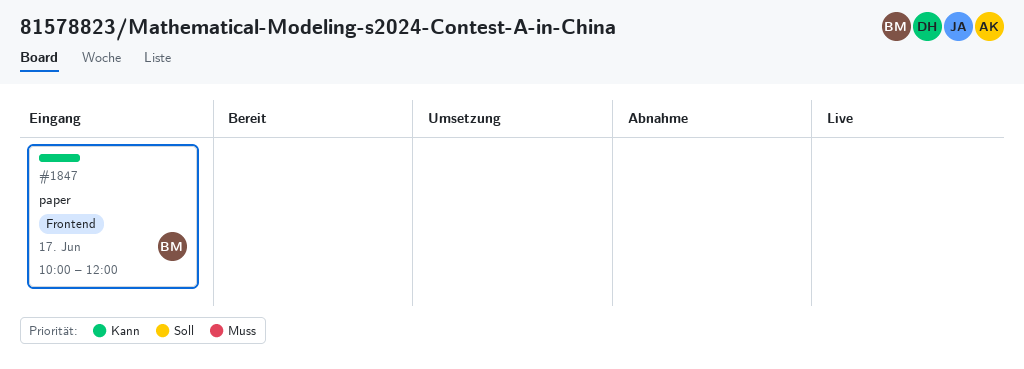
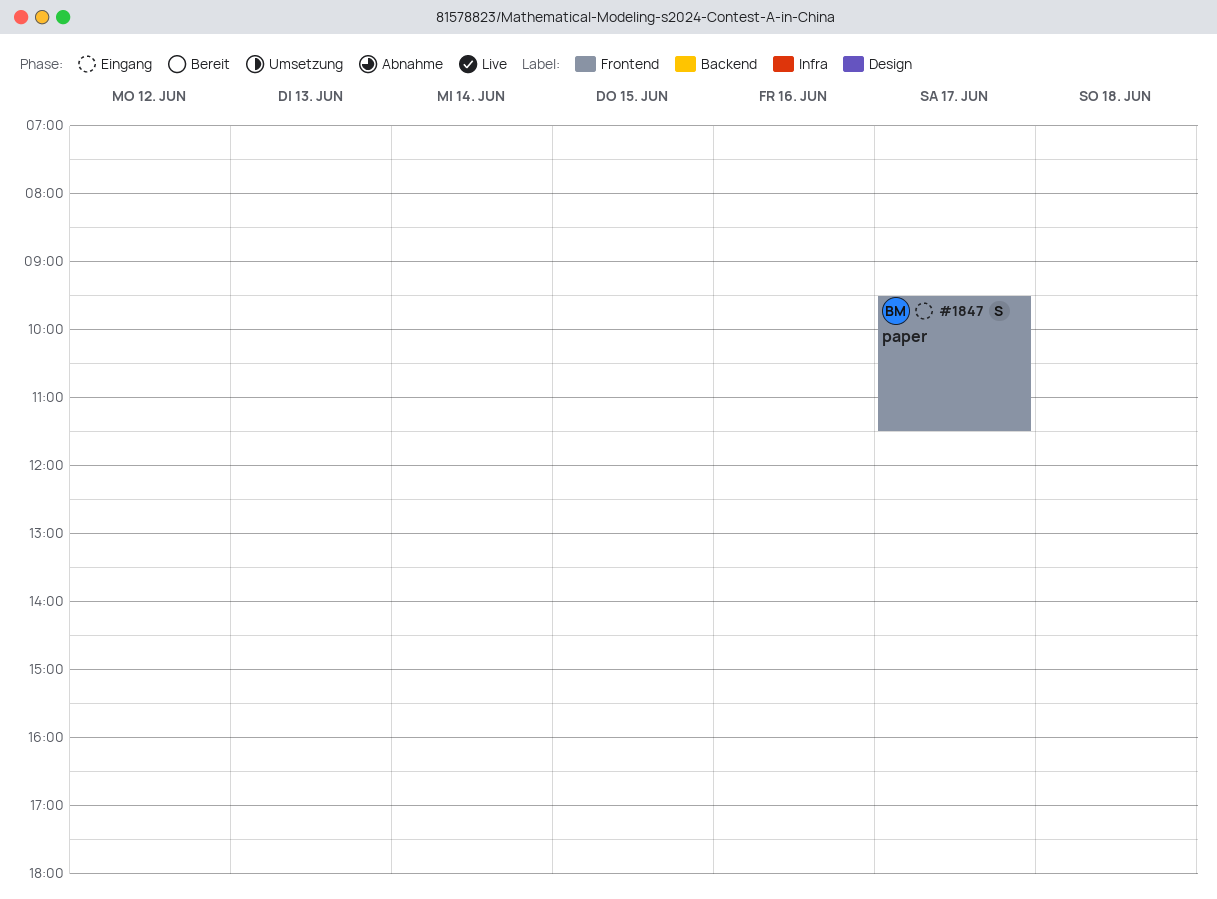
#1847, begins: 10:00 -> 09:30
#1847, ends: 12:00 -> 11:30

